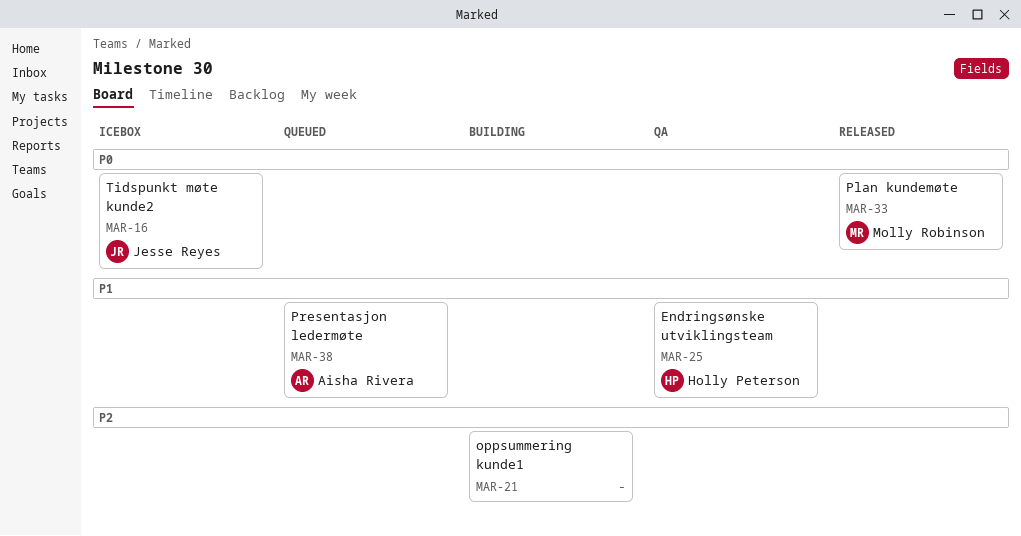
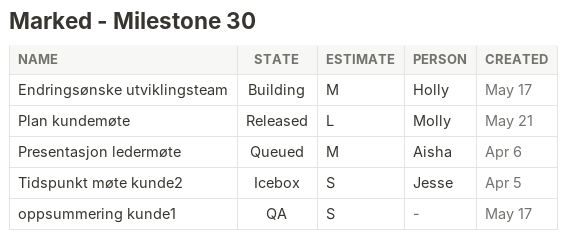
Endringsønske utviklingsteam, status: QA -> Building
oppsummering kunde1, status: Building -> QA

